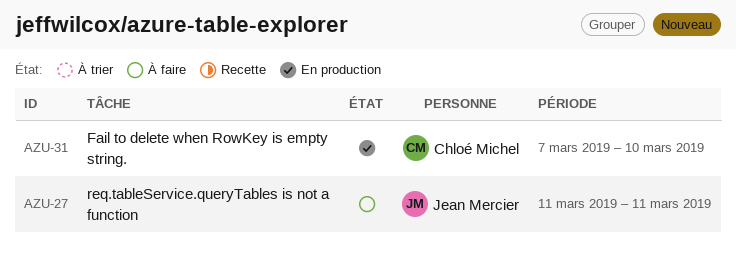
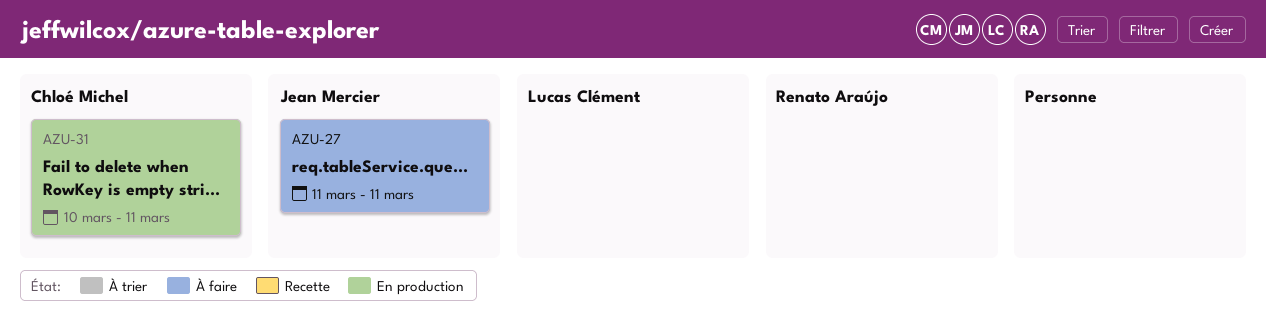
AZU-31, start: Mar 7 -> Mar 10
AZU-31, due: Mar 10 -> Mar 11

